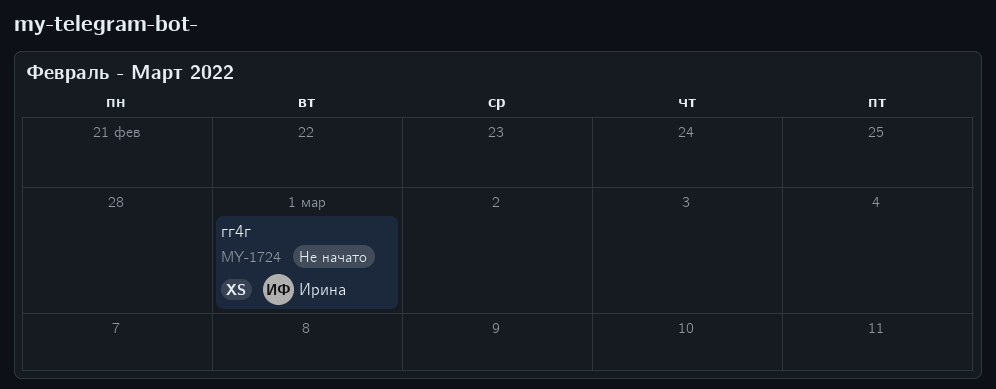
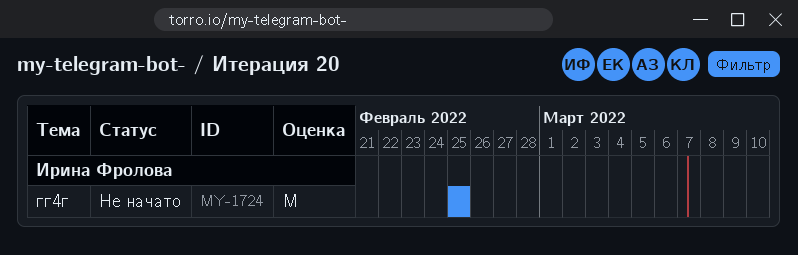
MY-1724, estimate: XS -> M
MY-1724, due: Mar 1 -> Feb 25

